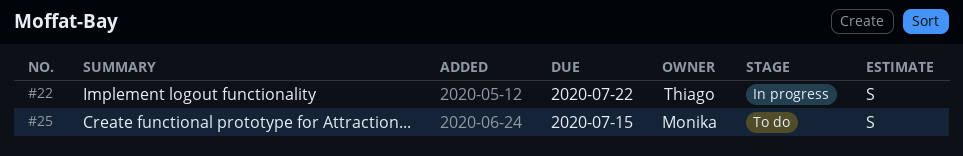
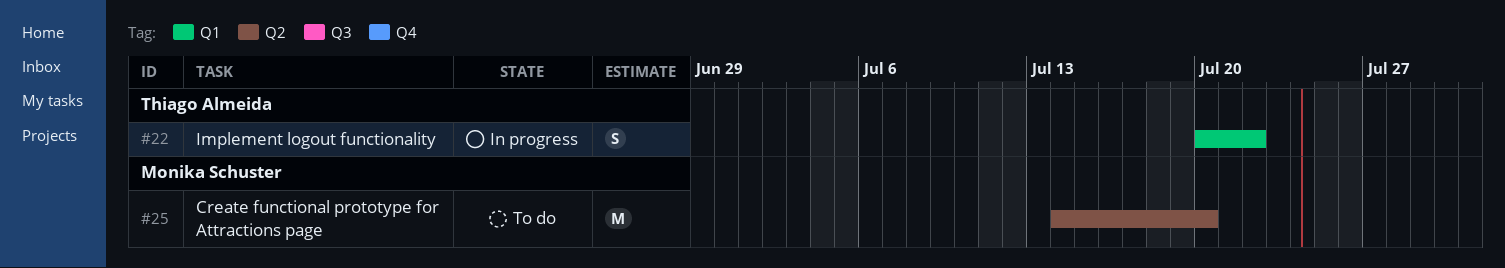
#25, estimate: S -> M
#25, due: Jul 15 -> Jul 20

